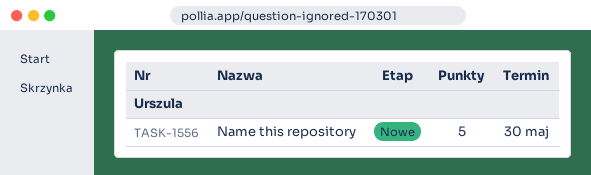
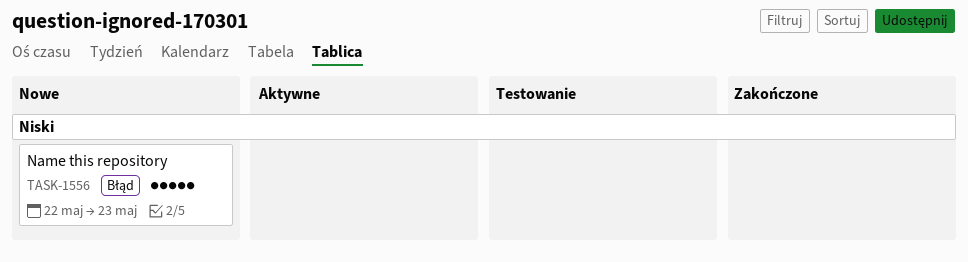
TASK-1556, due: May 30 -> May 23

